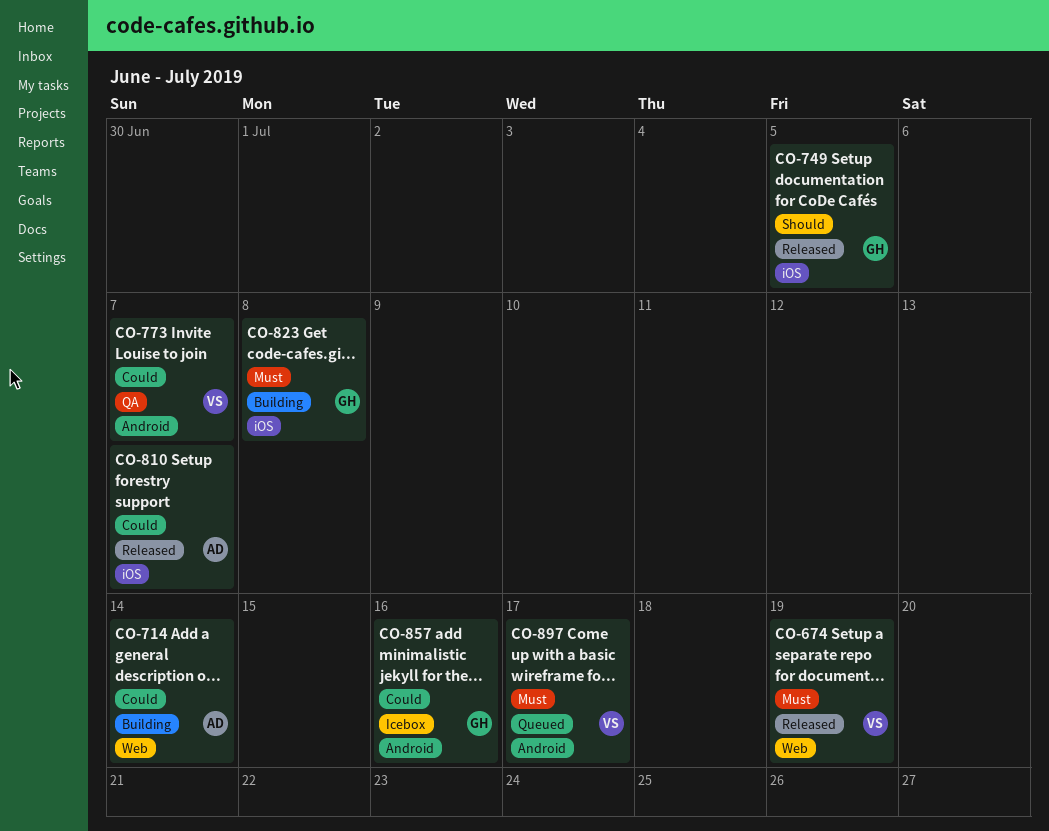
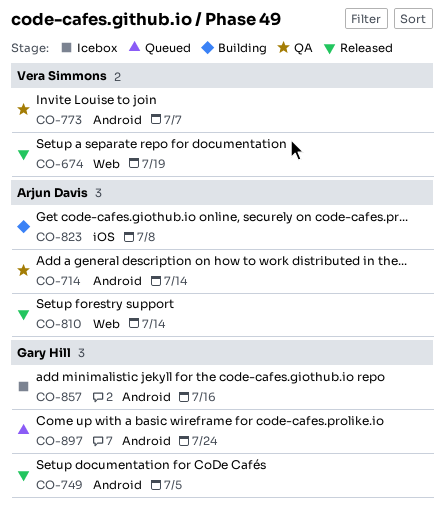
CO-714, status: Building -> QA
CO-714, label: Web -> Android
CO-749, label: iOS -> Android
CO-810, label: iOS -> Web
CO-810, due: Jul 7 -> Jul 14
CO-823, owner: Gary Hill -> Arjun Davis
CO-897, owner: Vera Simmons -> Gary Hill
CO-897, due: Jul 17 -> Jul 24

